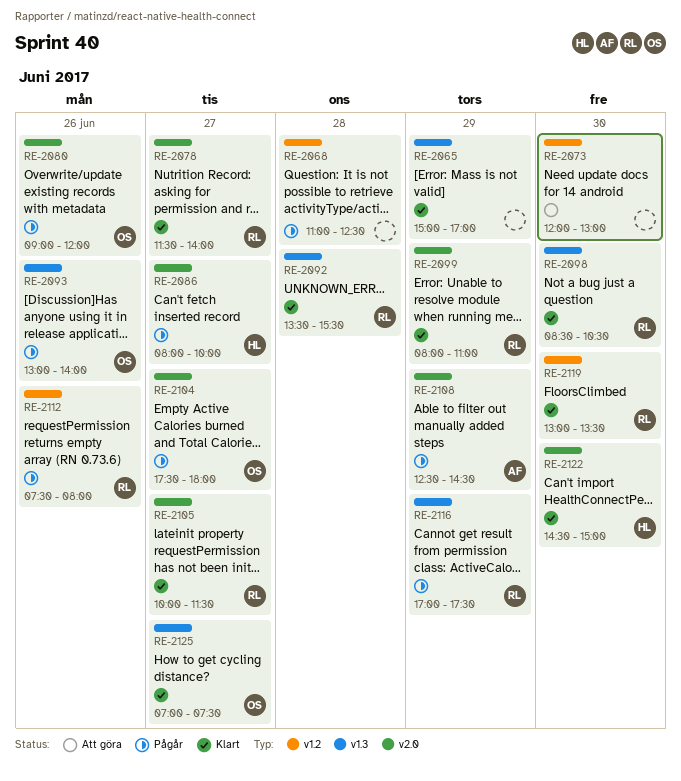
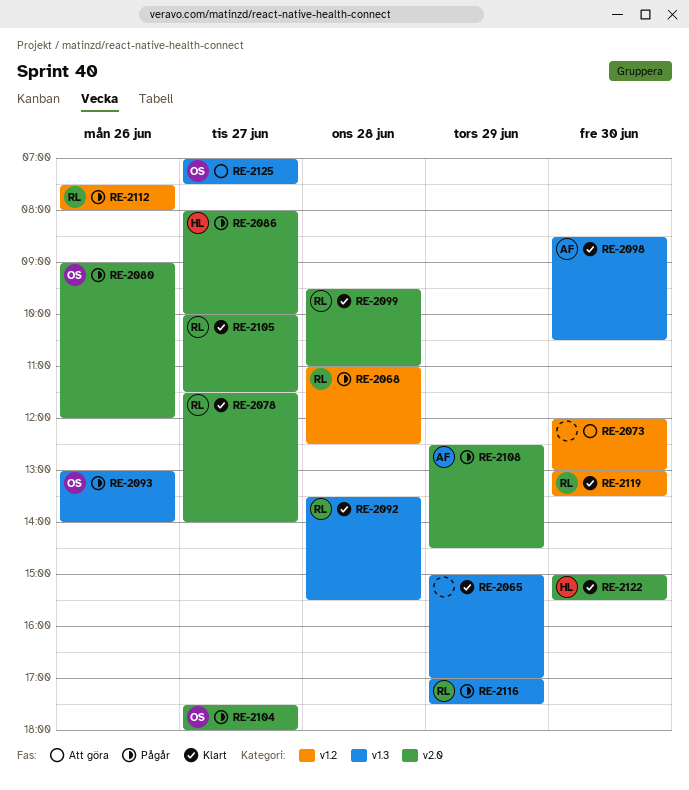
RE-2068, owner: none -> RL
RE-2098, owner: RL -> AF
RE-2099, day: Jun 29 -> Jun 28
RE-2099, begins: 08:00 -> 09:30
RE-2122, begins: 14:30 -> 15:00
RE-2122, ends: 15:00 -> 15:30
RE-2125, status: Klart -> Att göra

